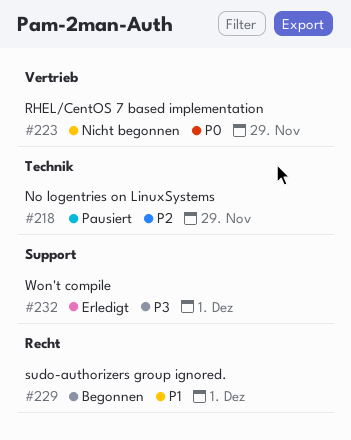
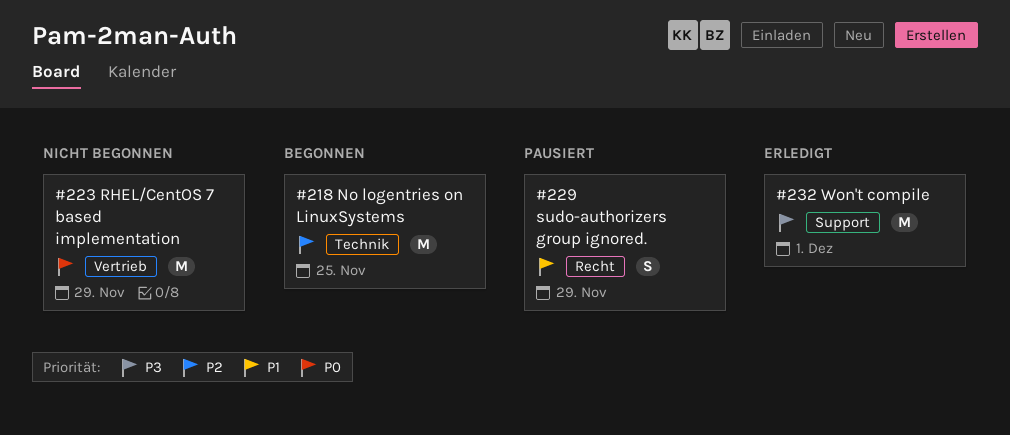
#218, status: Pausiert -> Begonnen
#218, due: Nov 29 -> Nov 25
#229, status: Begonnen -> Pausiert
#229, due: Dec 1 -> Nov 29

